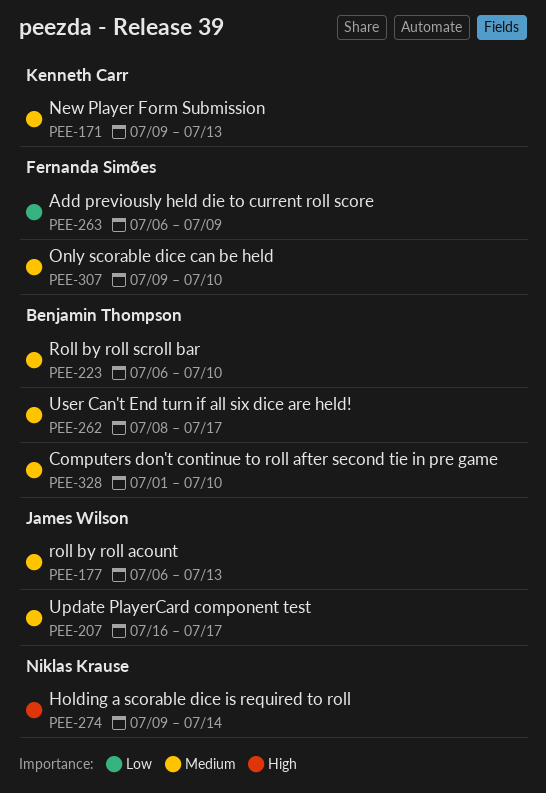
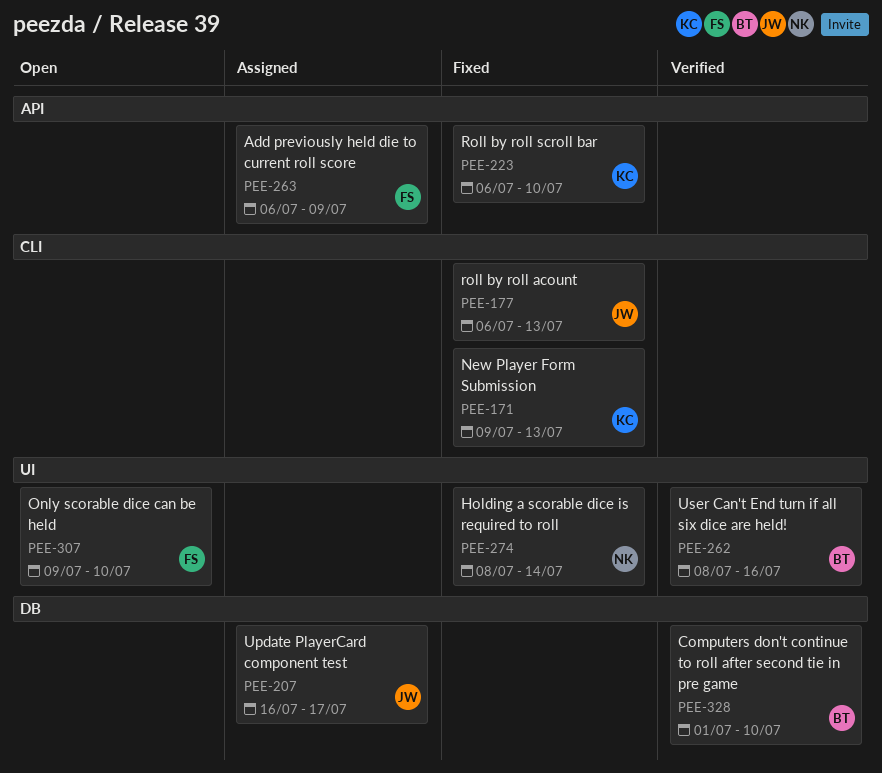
PEE-223, owner: Benjamin Thompson -> Kenneth Carr
PEE-262, due: Jul 17 -> Jul 16
PEE-274, start: Jul 9 -> Jul 8

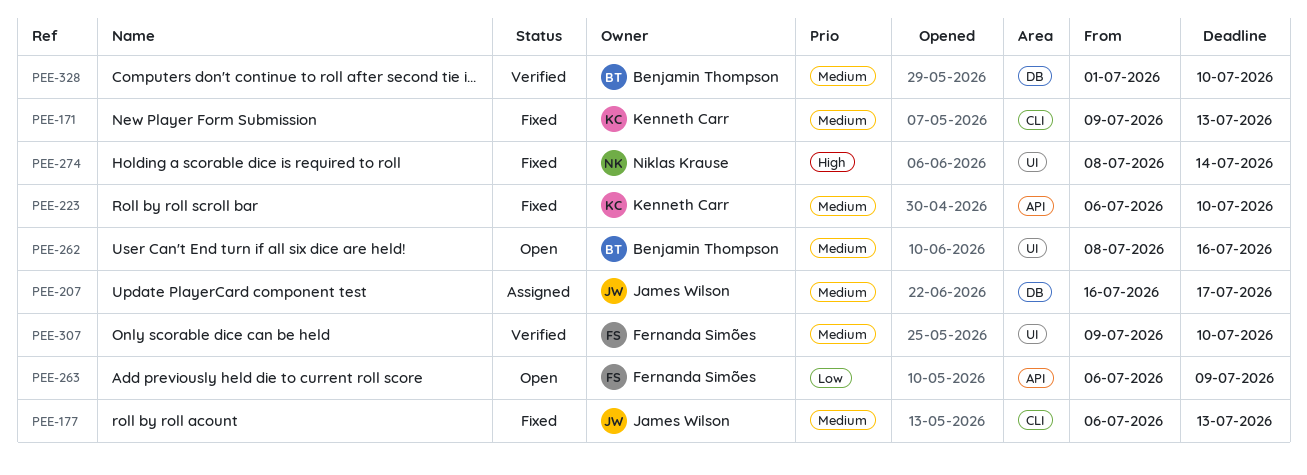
PEE-262, status: Verified -> Open
PEE-263, status: Assigned -> Open
PEE-307, status: Open -> Verified

